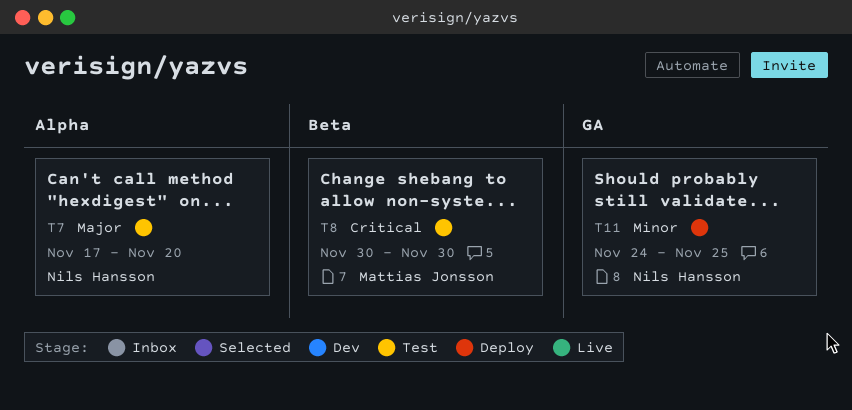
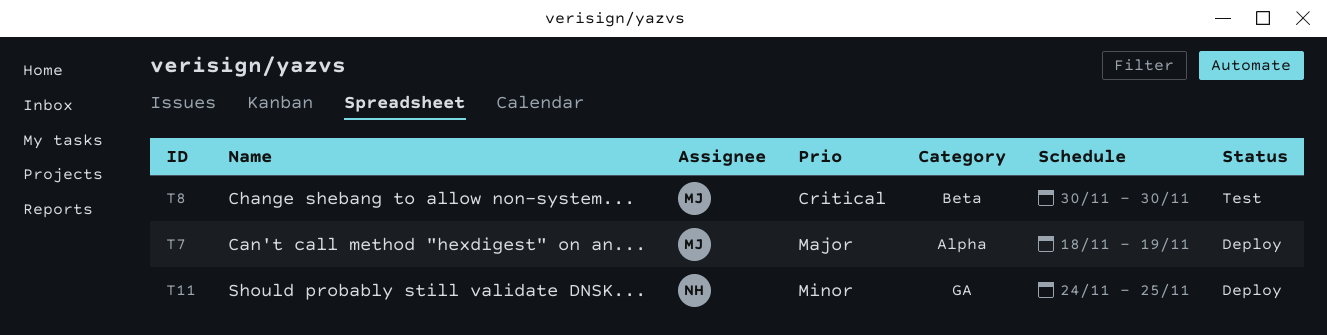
T7, status: Test -> Deploy
T7, owner: Nils Hansson -> Mattias Jonsson
T7, start: Nov 17 -> Nov 18
T7, due: Nov 20 -> Nov 19

